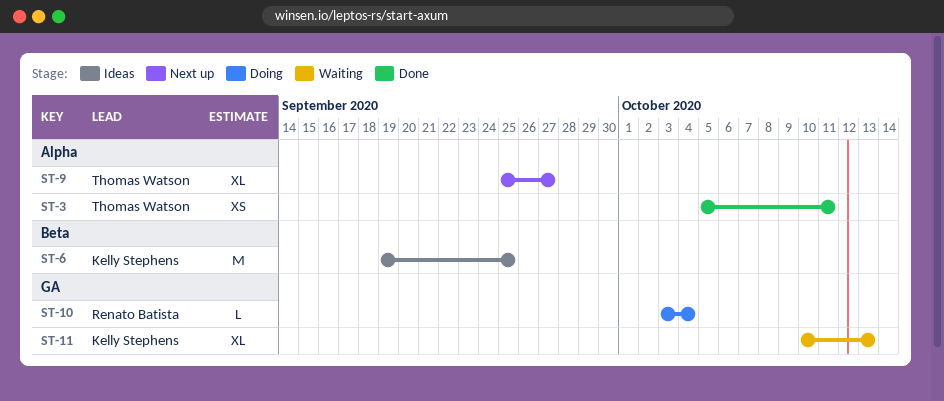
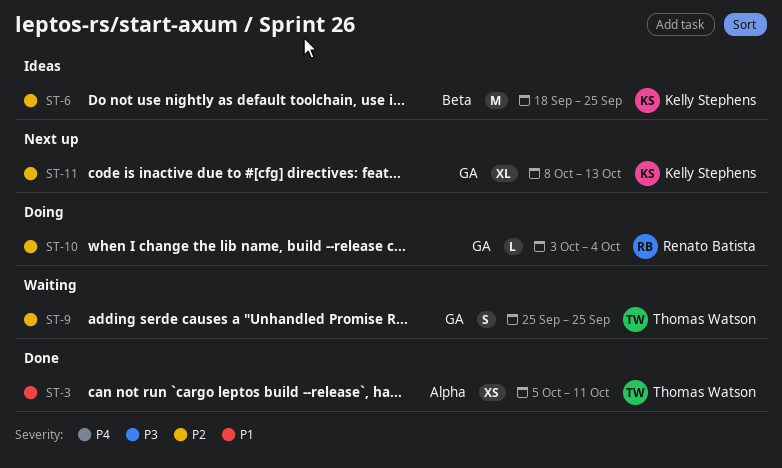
ST-6, start: Sep 19 -> Sep 18
ST-9, status: Next up -> Waiting
ST-9, label: Alpha -> GA
ST-9, estimate: XL -> S
ST-9, due: Sep 27 -> Sep 25
ST-11, status: Waiting -> Next up
ST-11, start: Oct 10 -> Oct 8

